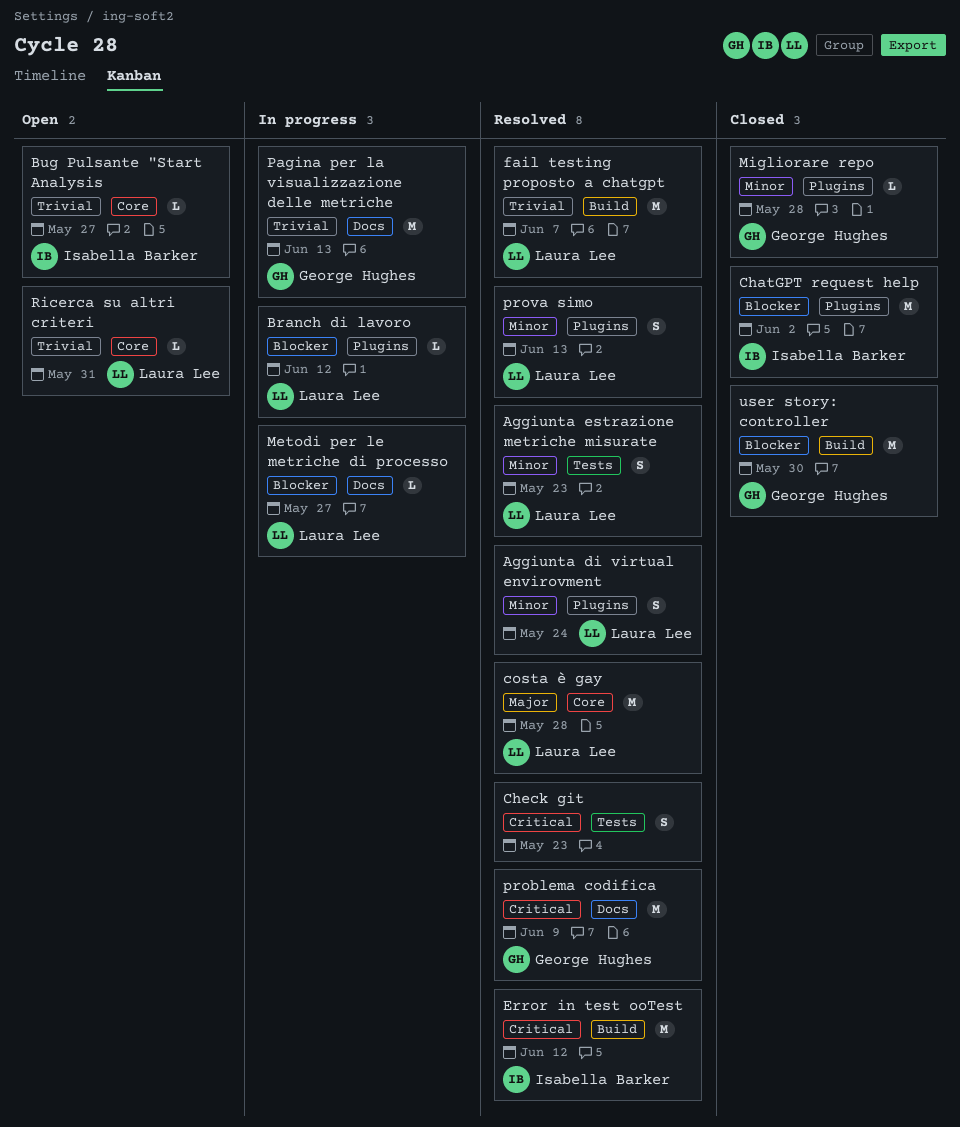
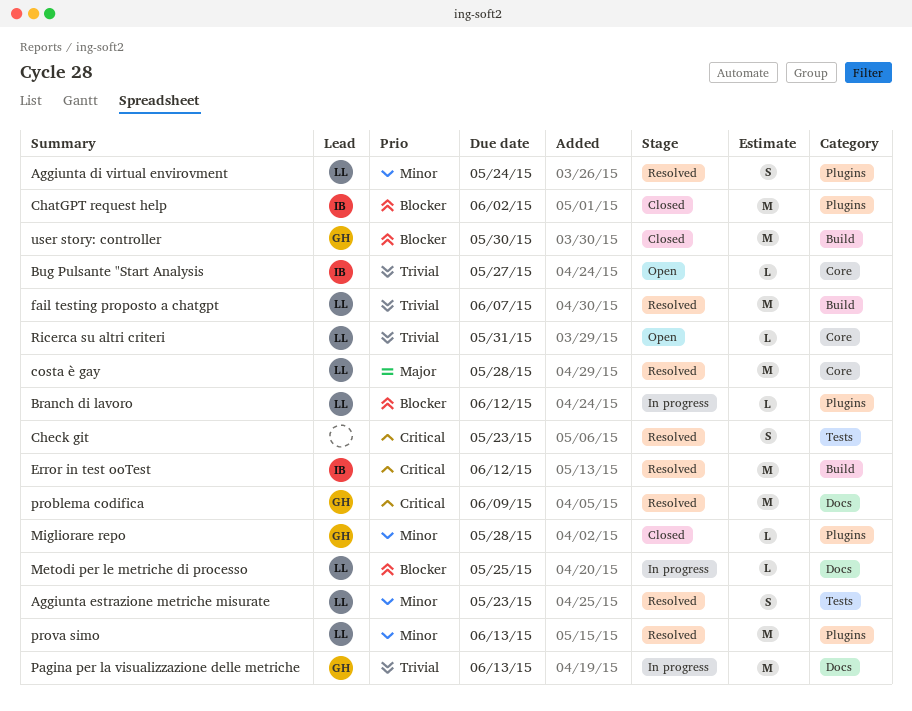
Metodi per le metriche di processo, due: May 27 -> May 25
prova simo, estimate: S -> M

